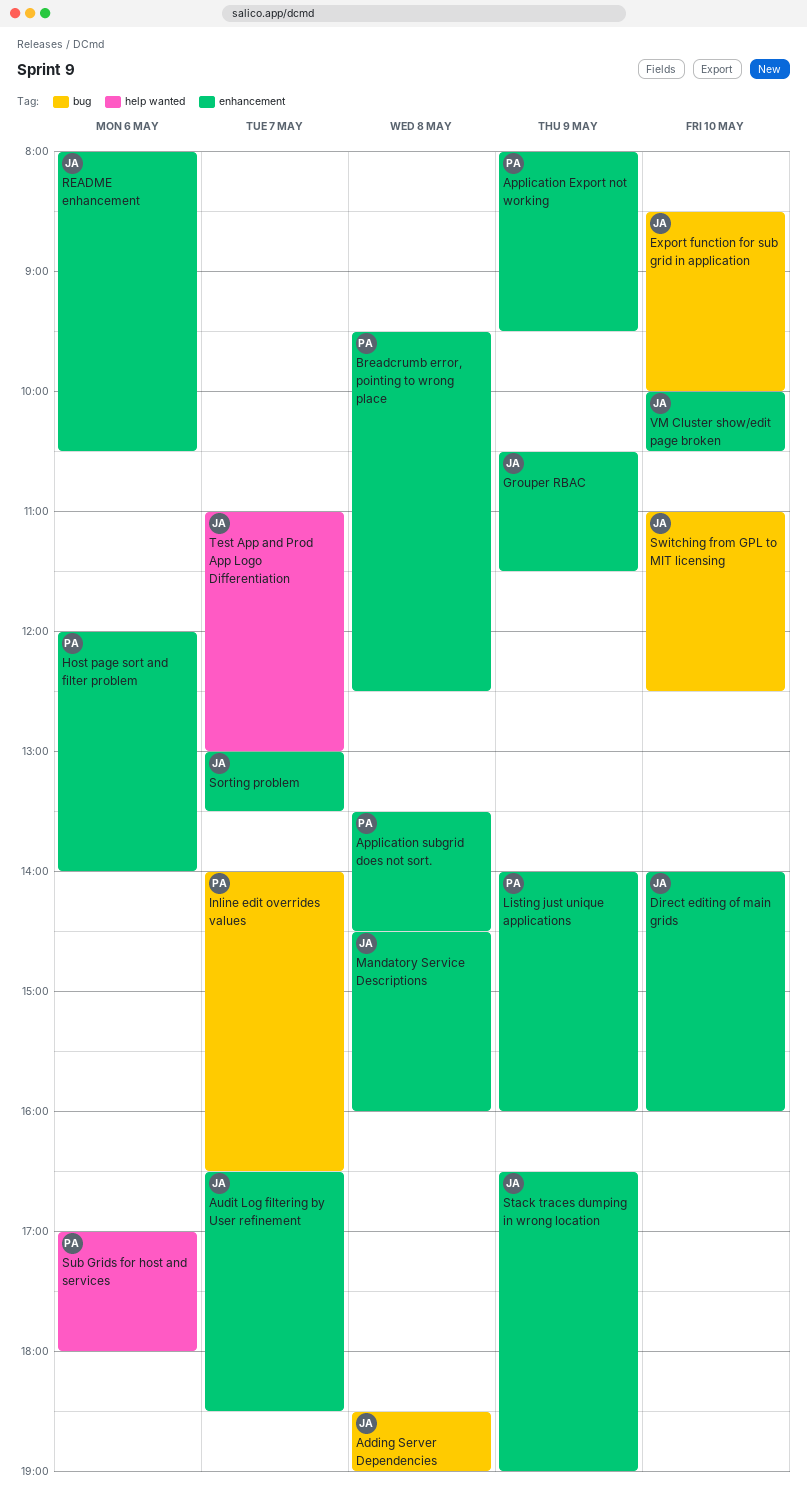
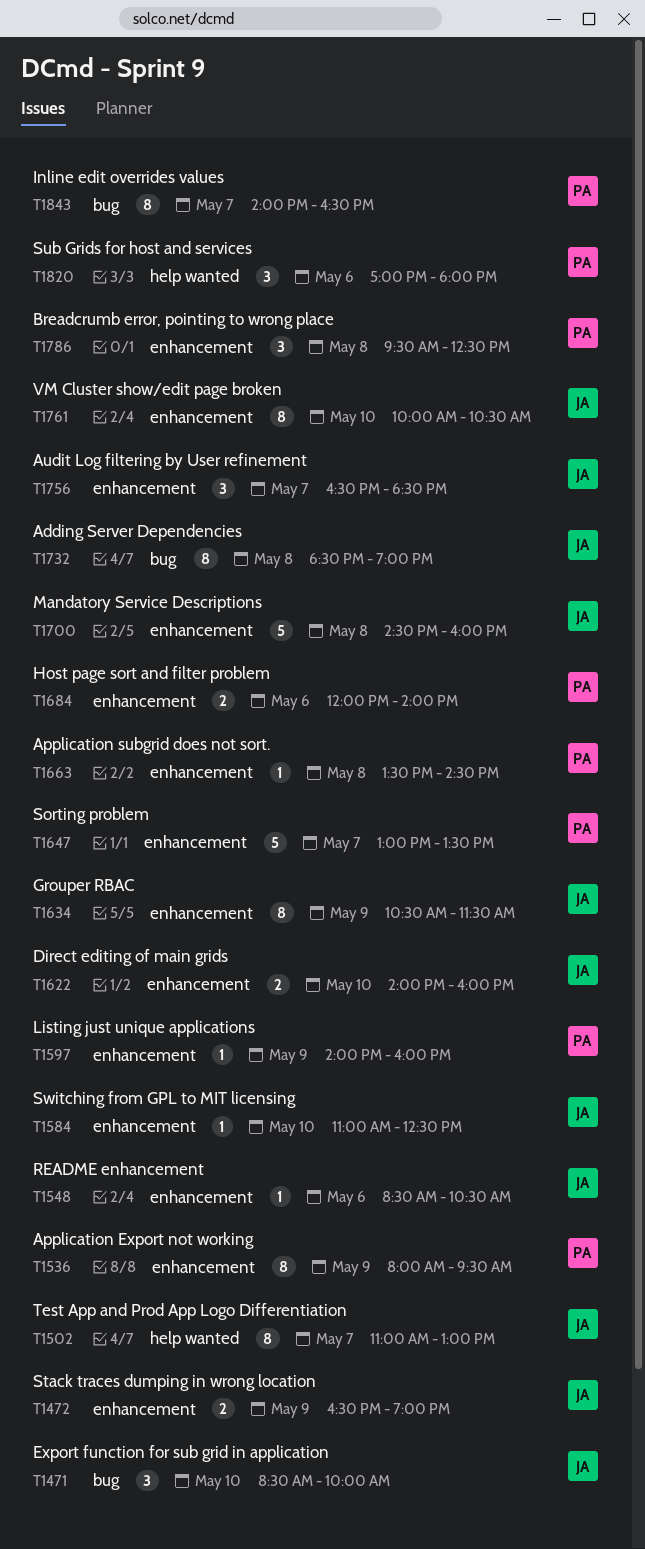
README enhancement, begins: 08:00 -> 08:30
Sorting problem, owner: JA -> PA
Switching from GPL to MIT licensing, label: bug -> enhancement

